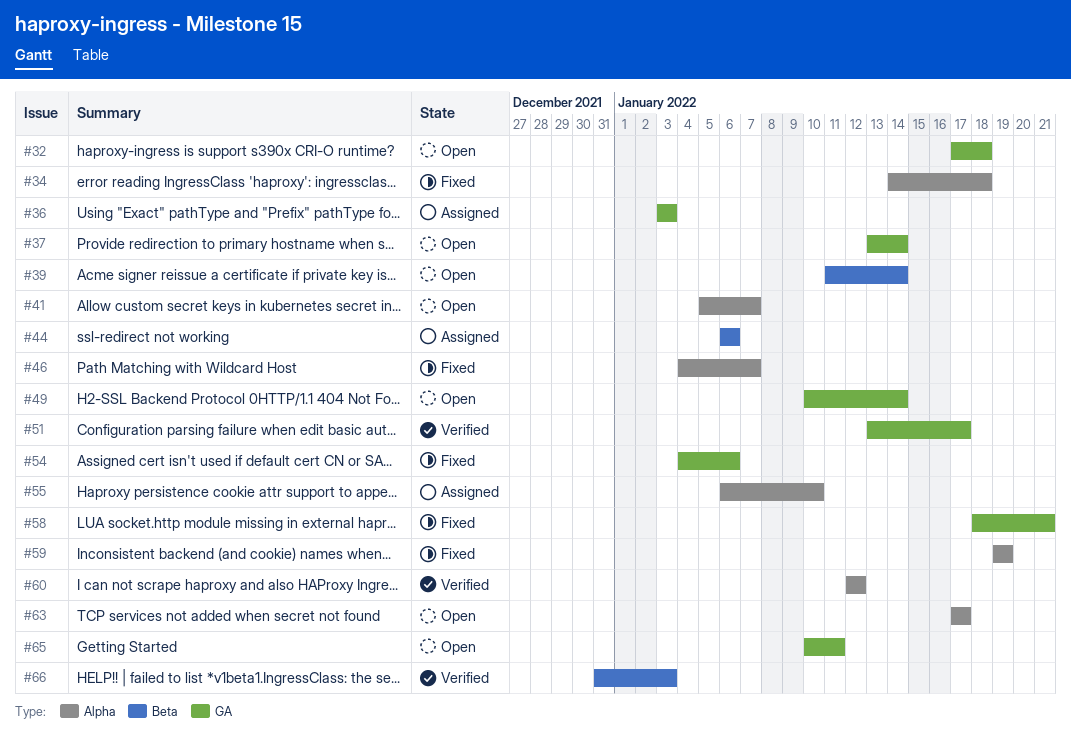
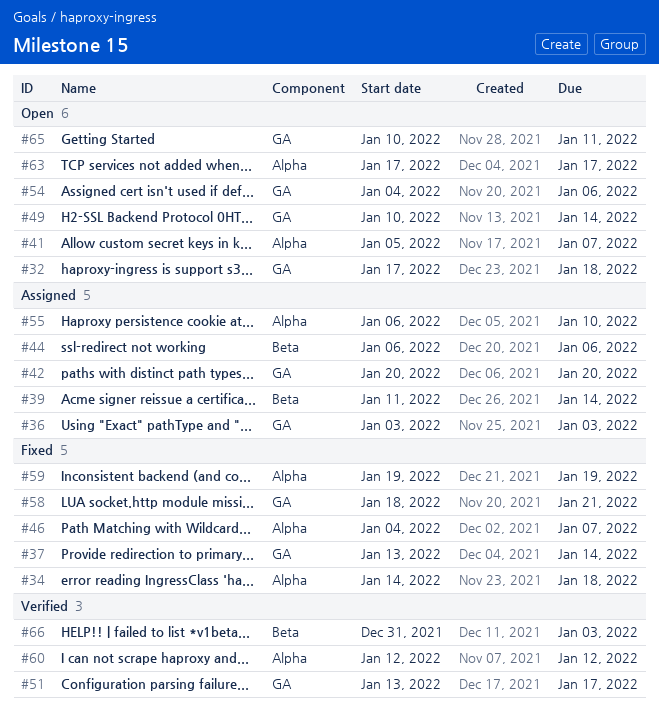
#37, status: Open -> Fixed
#39, status: Open -> Assigned
#42: none -> present
#54, status: Fixed -> Open

